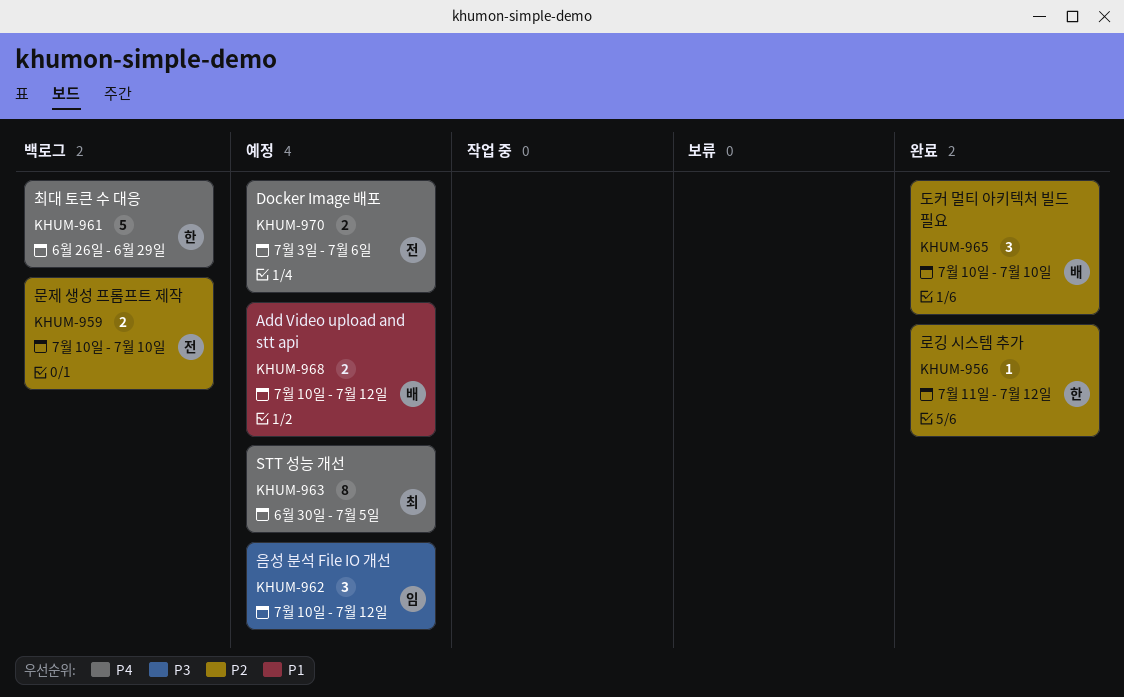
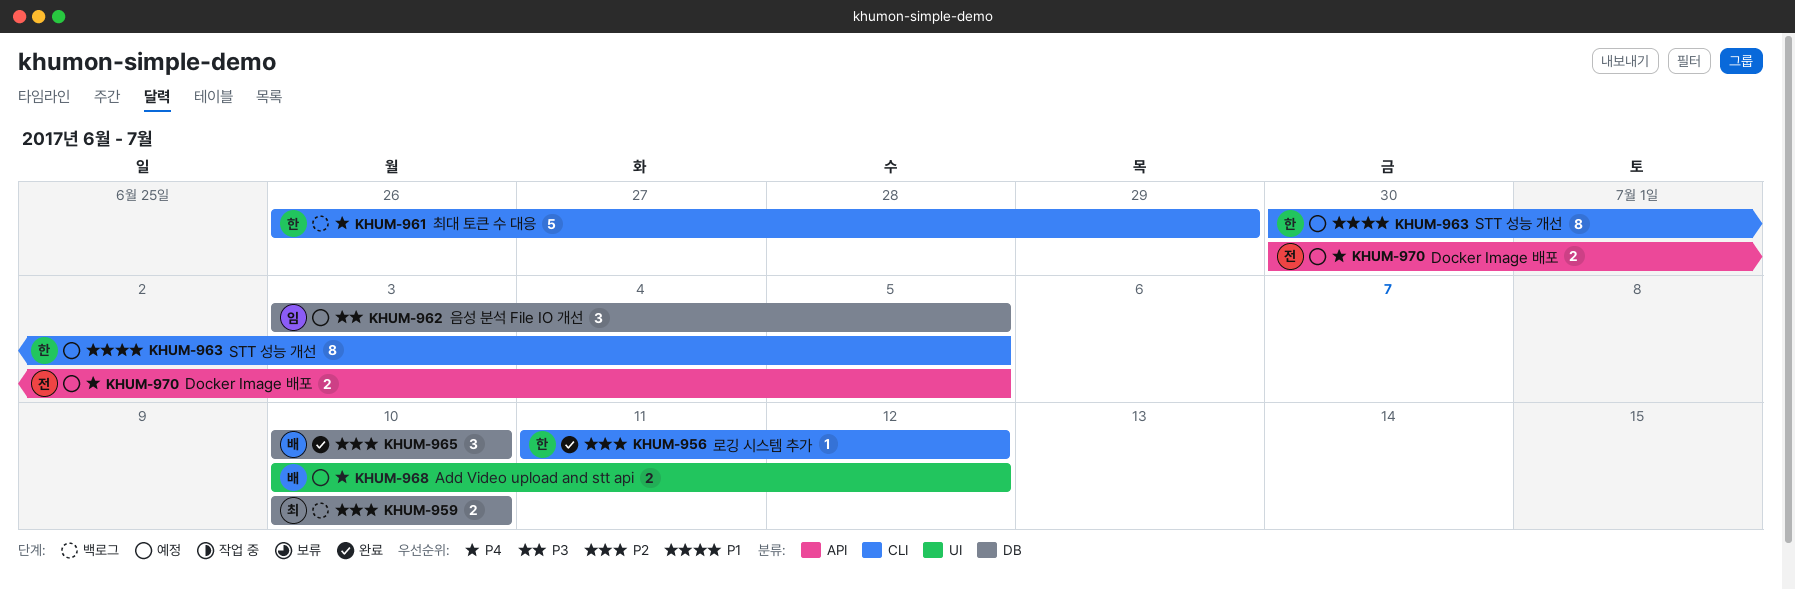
KHUM-959, owner: 전 -> 최
KHUM-962, start: Jul 10 -> Jul 3
KHUM-962, due: Jul 12 -> Jul 5
KHUM-963, owner: 최 -> 한
KHUM-963, priority: P4 -> P1
KHUM-968, priority: P1 -> P4
KHUM-970, start: Jul 3 -> Jun 30
KHUM-970, due: Jul 6 -> Jul 5

